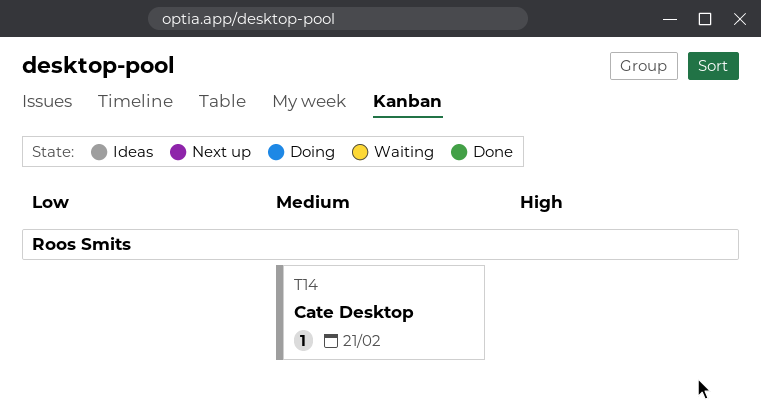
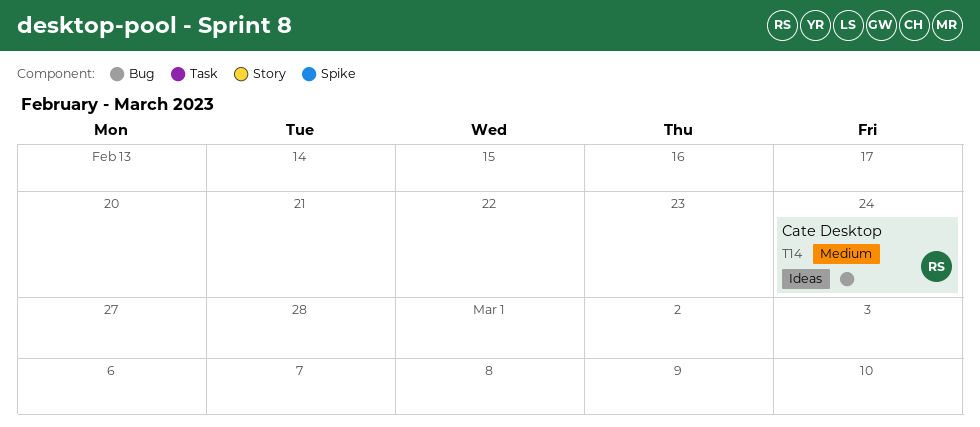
T14, due: Feb 21 -> Feb 24

